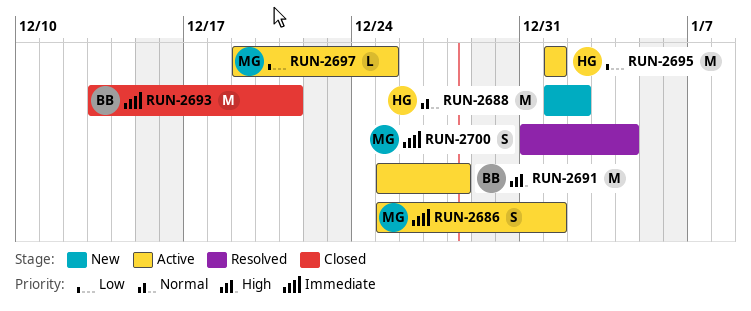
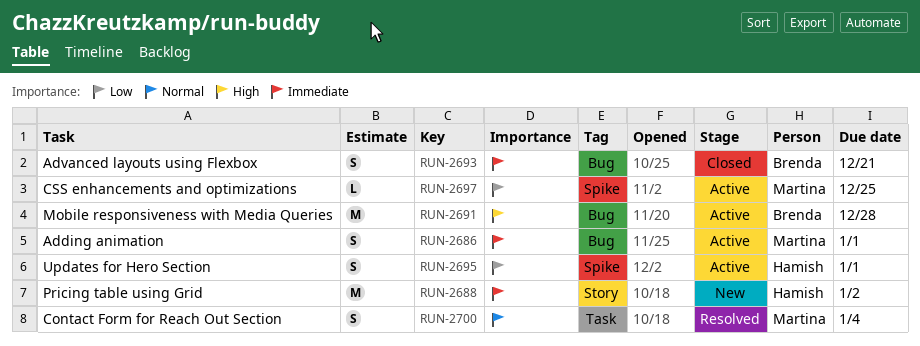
RUN-2688, priority: Normal -> Immediate
RUN-2693, estimate: M -> S
RUN-2695, estimate: M -> S
RUN-2700, priority: Immediate -> Normal

